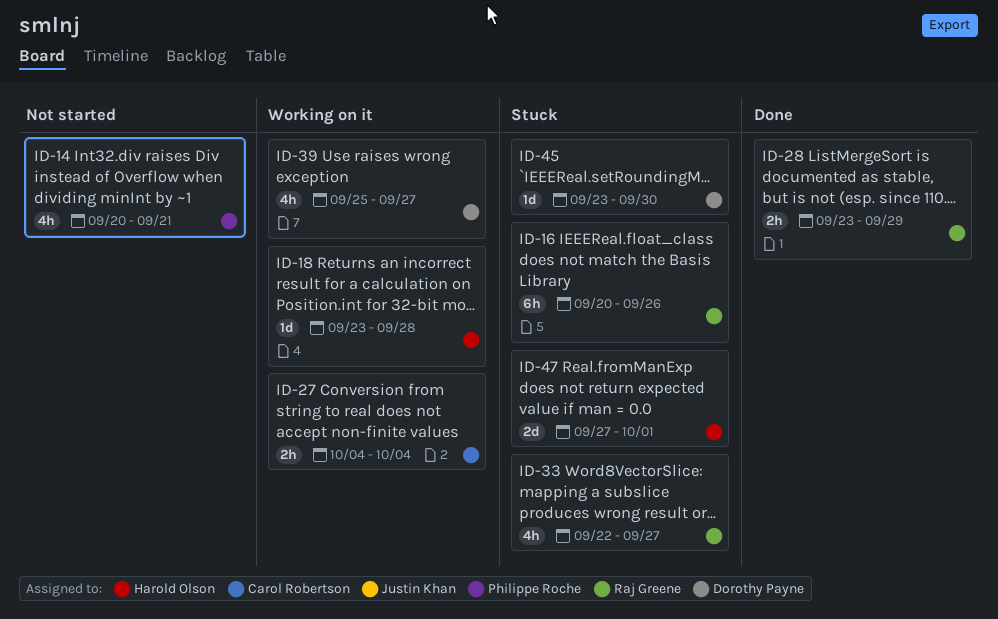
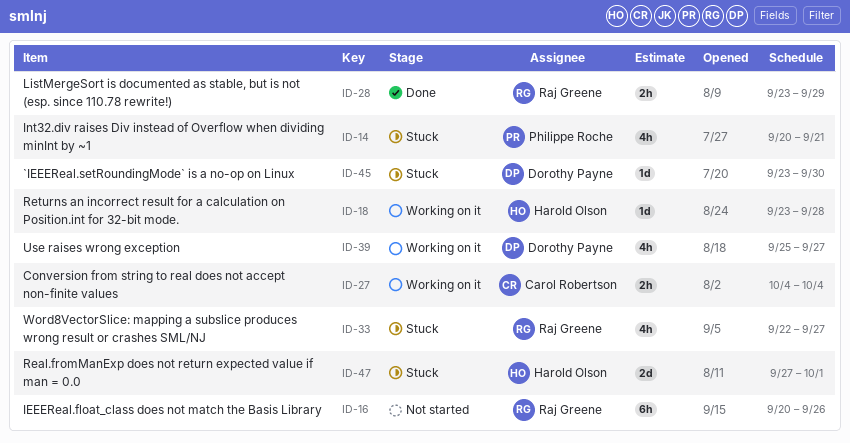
ID-14, status: Not started -> Stuck
ID-16, status: Stuck -> Not started

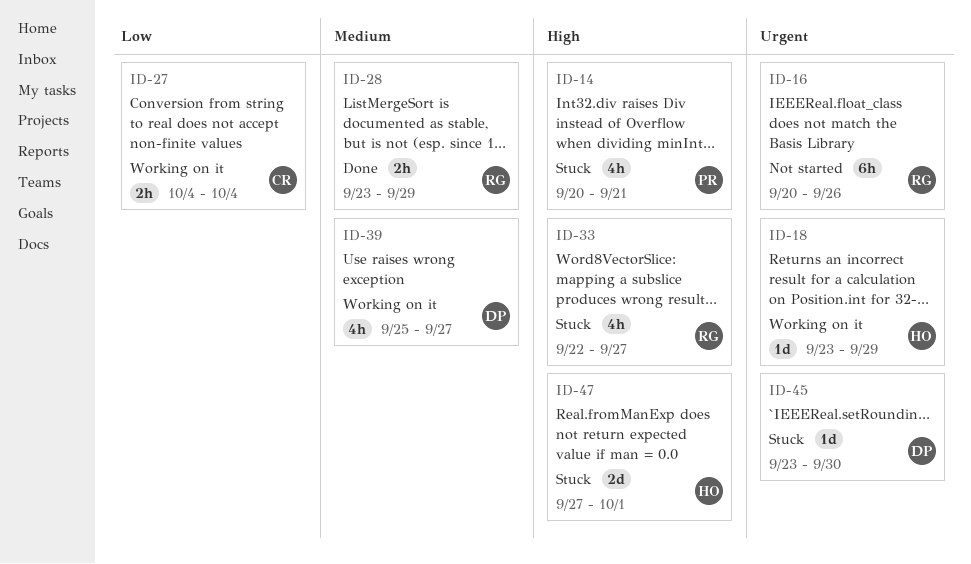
ID-18, due: Sep 28 -> Sep 29

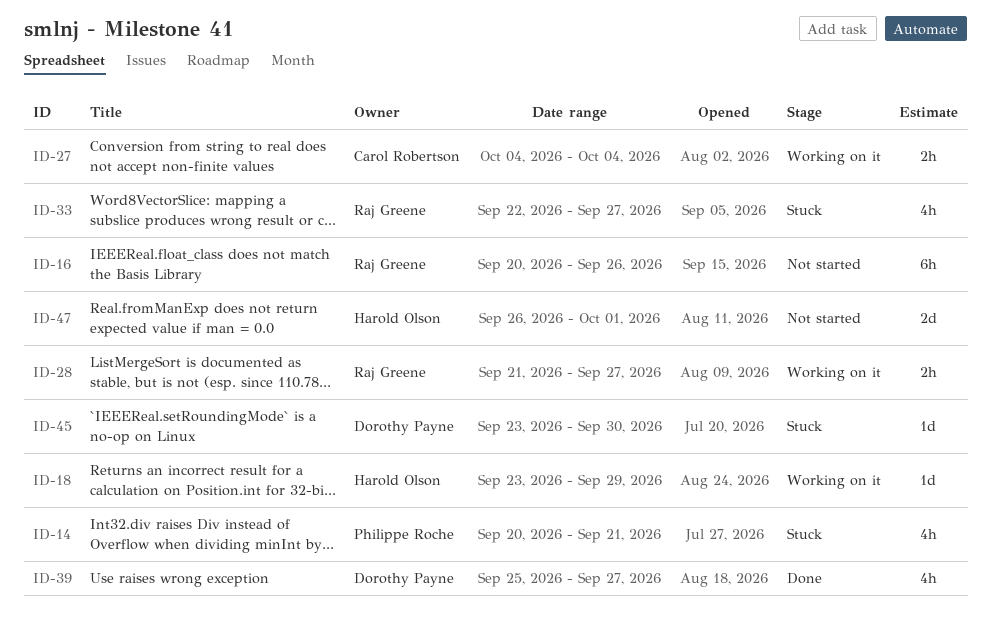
ID-28, status: Done -> Working on it
ID-28, start: Sep 23 -> Sep 21
ID-28, due: Sep 29 -> Sep 27
ID-39, status: Working on it -> Done
ID-47, status: Stuck -> Not started
ID-47, start: Sep 27 -> Sep 26

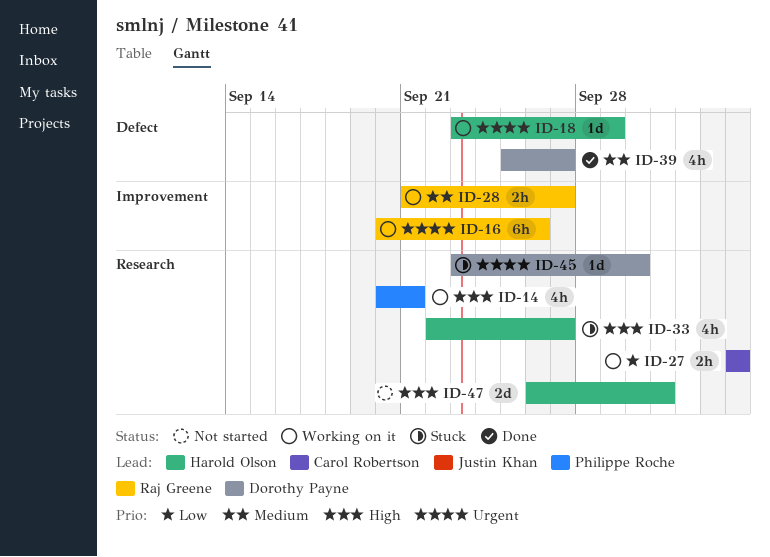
ID-14, status: Stuck -> Working on it
ID-16, status: Not started -> Working on it
ID-33, owner: Raj Greene -> Harold Olson

